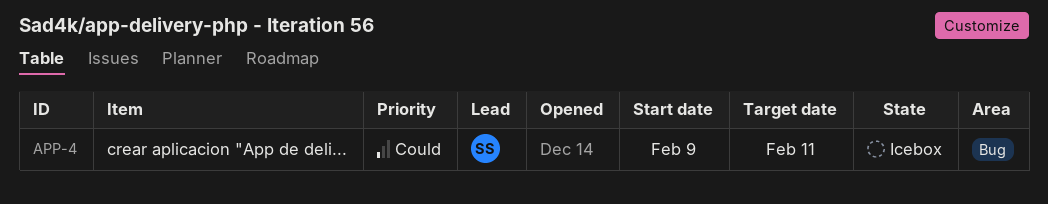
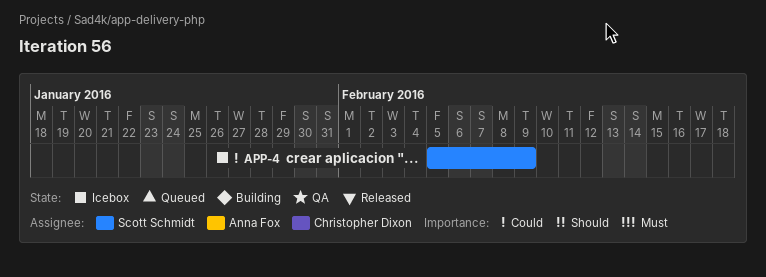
APP-4, start: Feb 9 -> Feb 5
APP-4, due: Feb 11 -> Feb 9

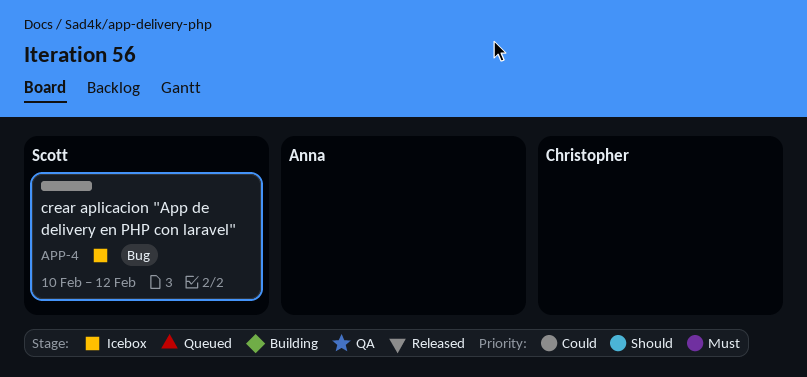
APP-4, start: Feb 5 -> Feb 10
APP-4, due: Feb 9 -> Feb 12

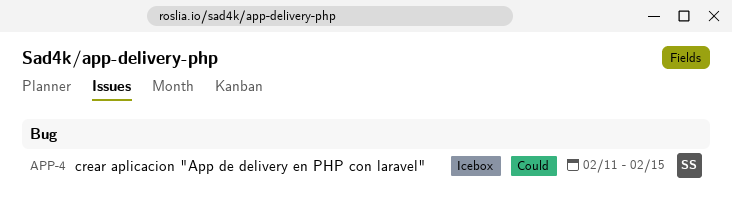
APP-4, start: Feb 10 -> Feb 11
APP-4, due: Feb 12 -> Feb 15

